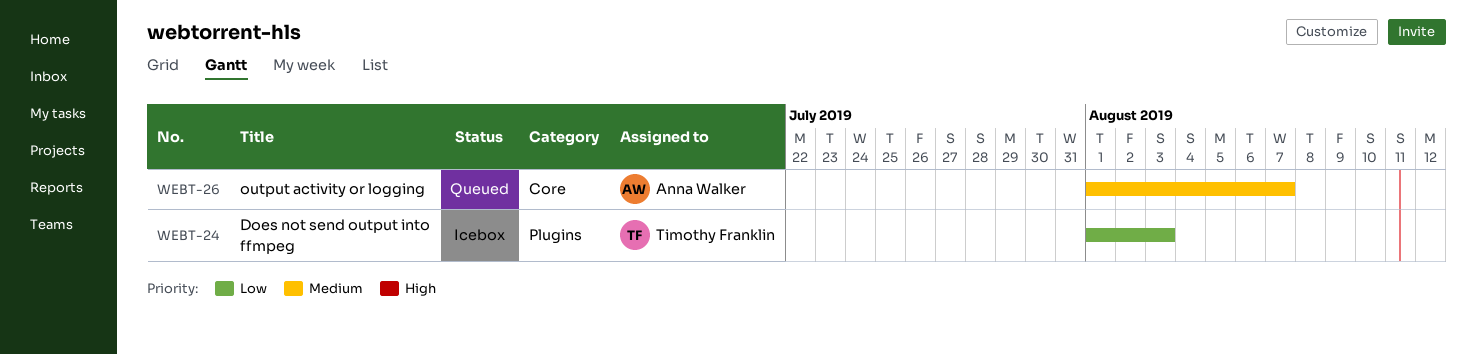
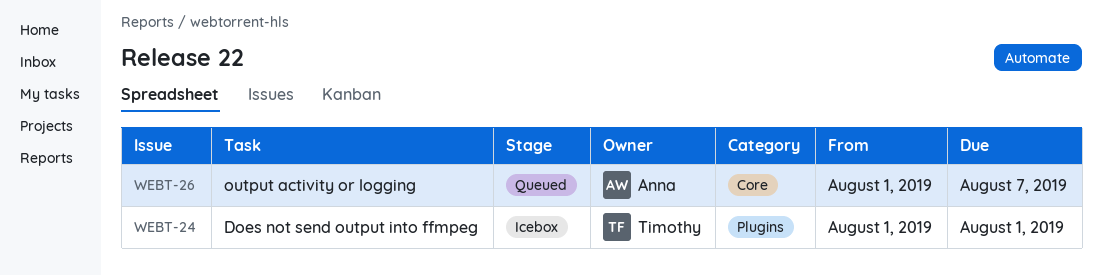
WEBT-24, due: Aug 3 -> Aug 1

